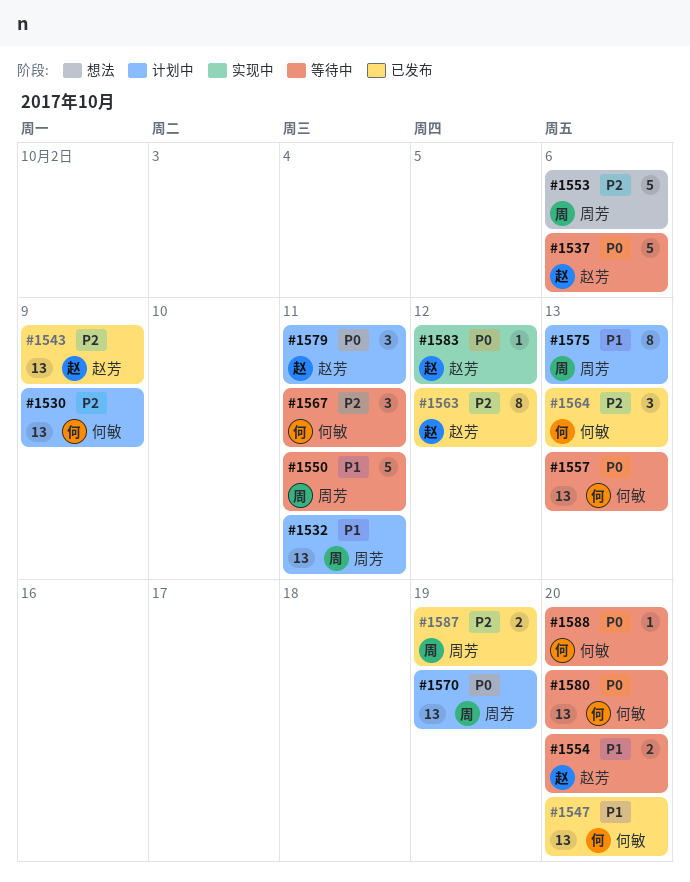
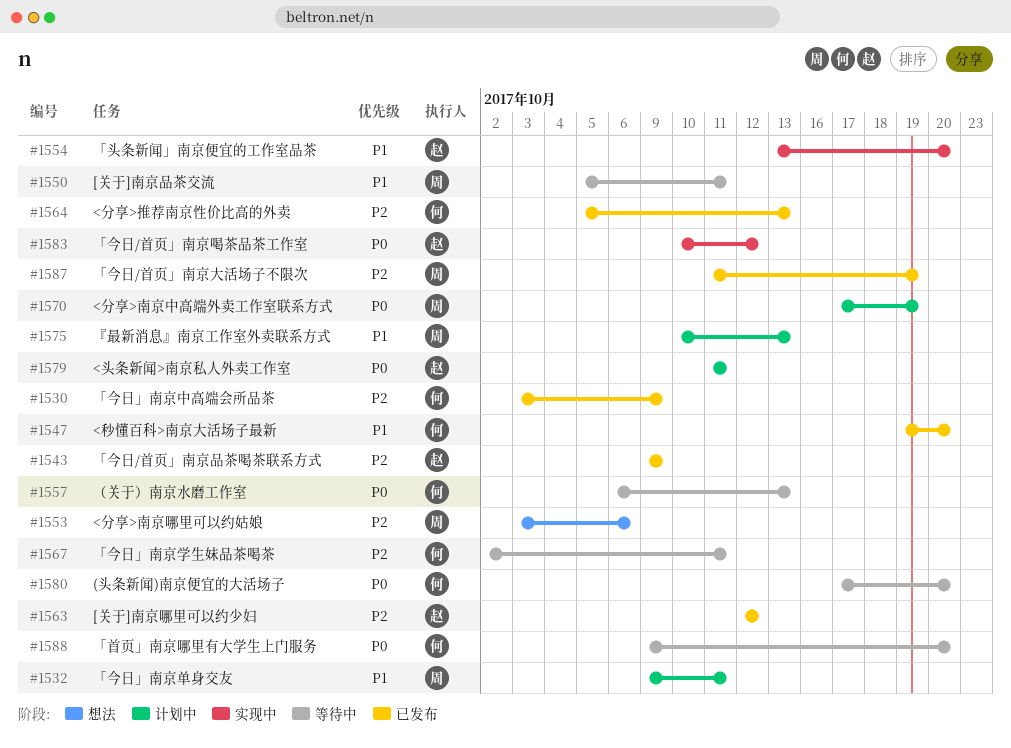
#1530, status: 计划中 -> 已发布
#1537: present -> none
#1554, status: 等待中 -> 实现中

